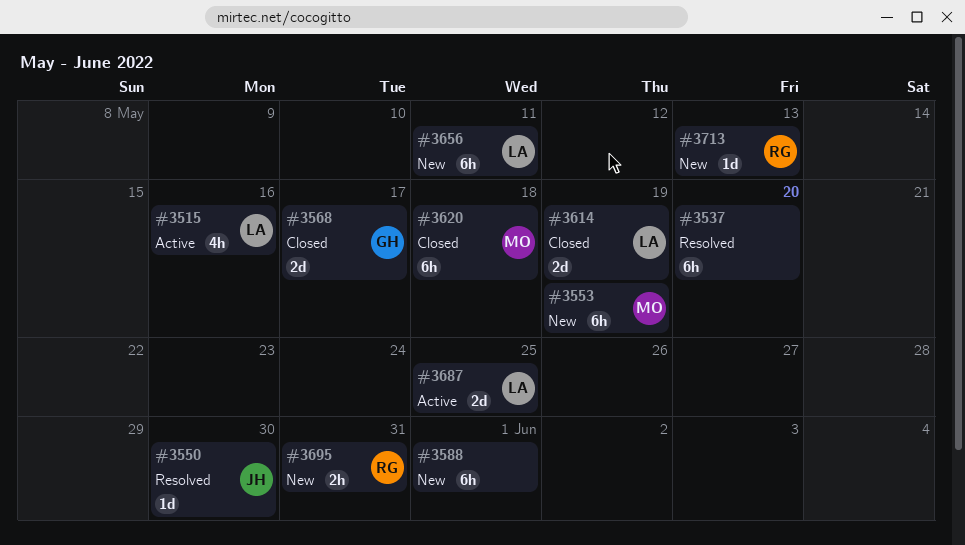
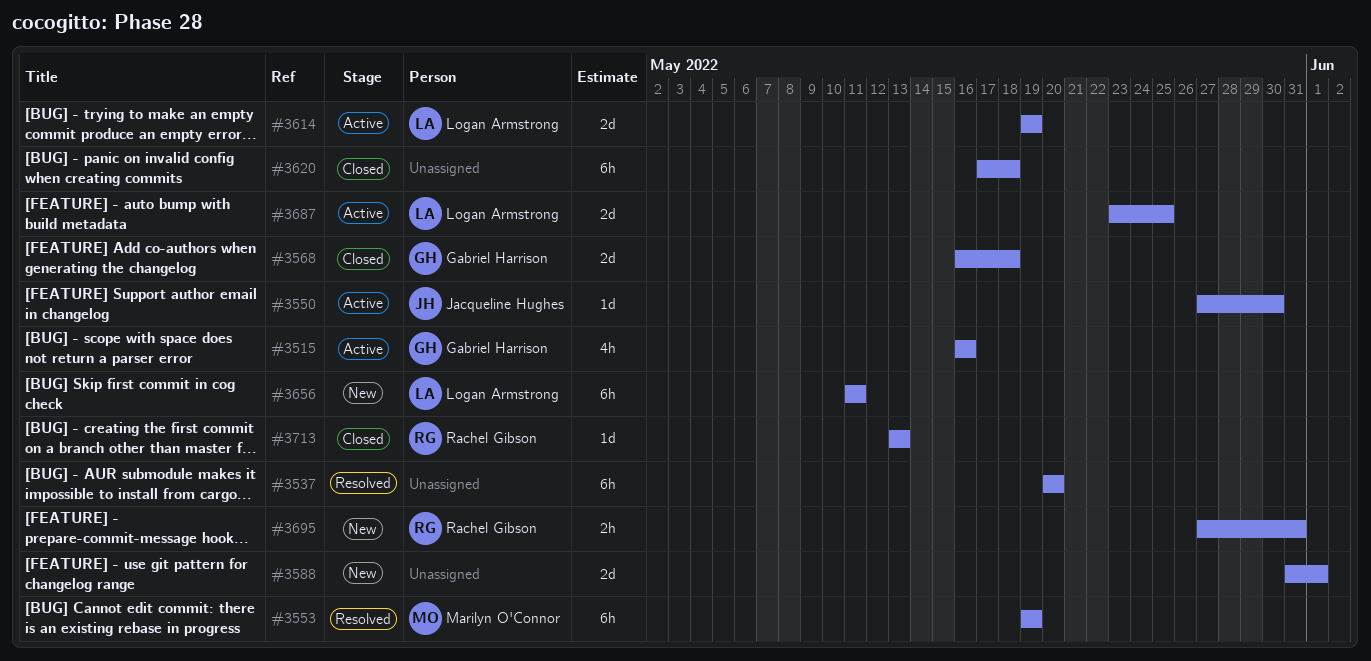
#3515, owner: Logan Armstrong -> Gabriel Harrison
#3550, status: Resolved -> Active
#3553, status: New -> Resolved
#3568, due: May 17 -> May 18
#3588, estimate: 6h -> 2d
#3614, status: Closed -> Active
#3620, owner: Marilyn O'Connor -> none
#3713, status: New -> Closed

